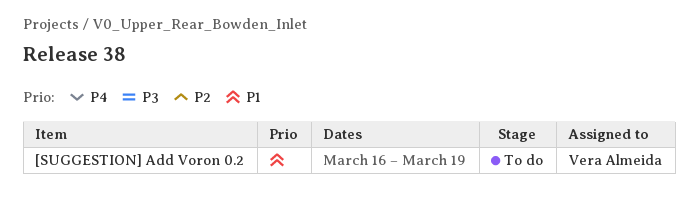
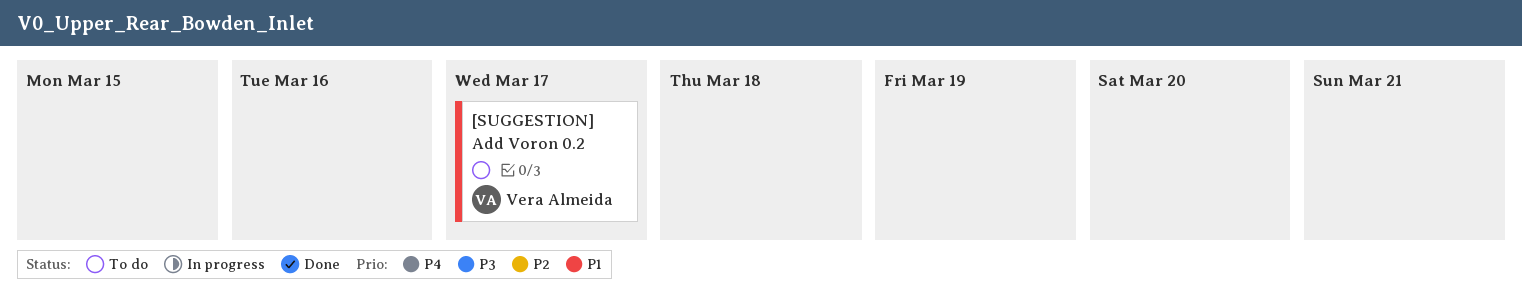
[SUGGESTION] Add Voron 0.2, due: Mar 19 -> Mar 17

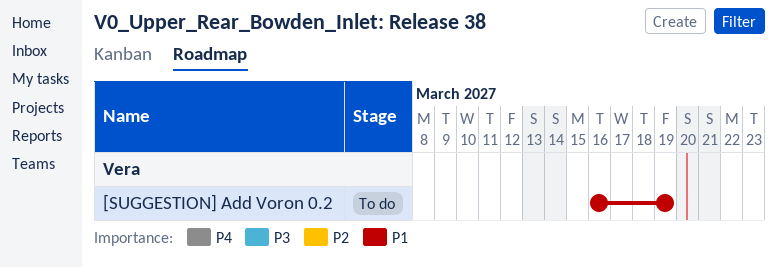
[SUGGESTION] Add Voron 0.2, due: Mar 17 -> Mar 19

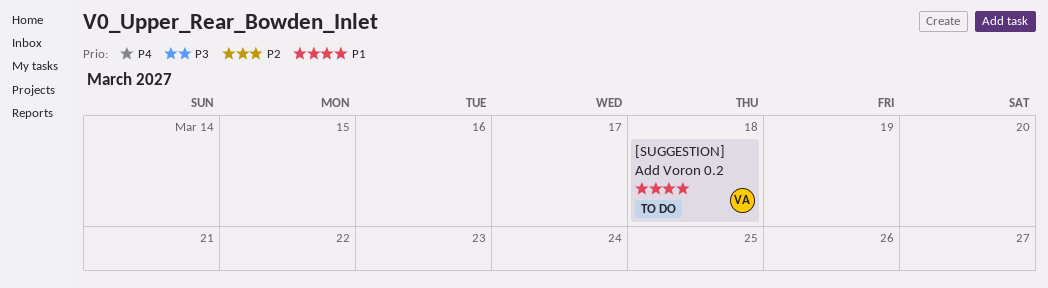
[SUGGESTION] Add Voron 0.2, due: Mar 19 -> Mar 18

